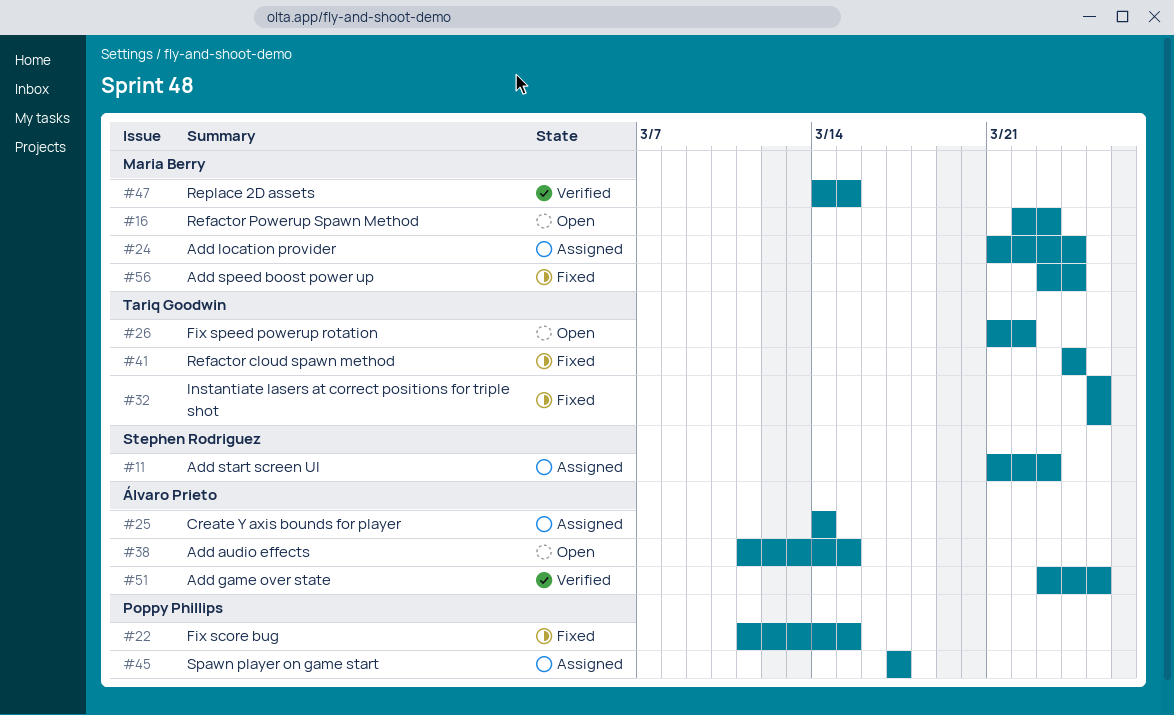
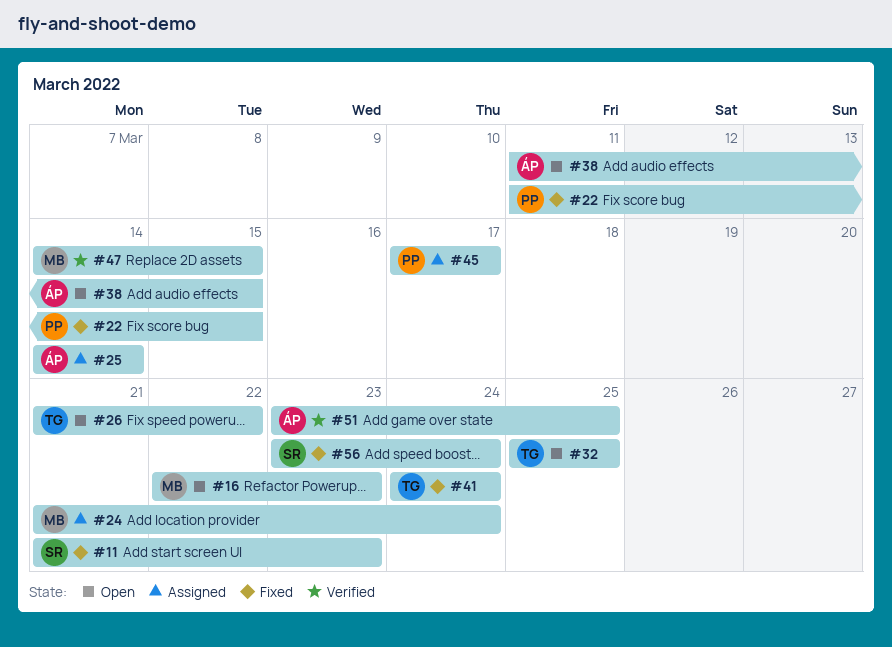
#11, status: Assigned -> Fixed
#32, status: Fixed -> Open
#56, owner: Maria Berry -> Stephen Rodriguez

